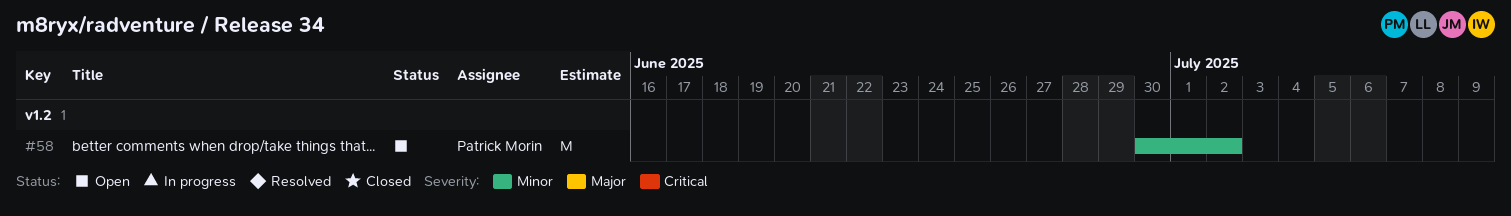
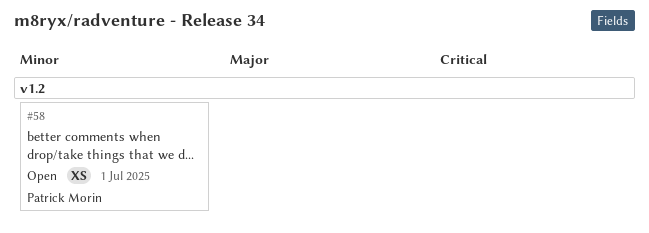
#58, estimate: M -> XS
#58, due: Jul 2 -> Jul 1

